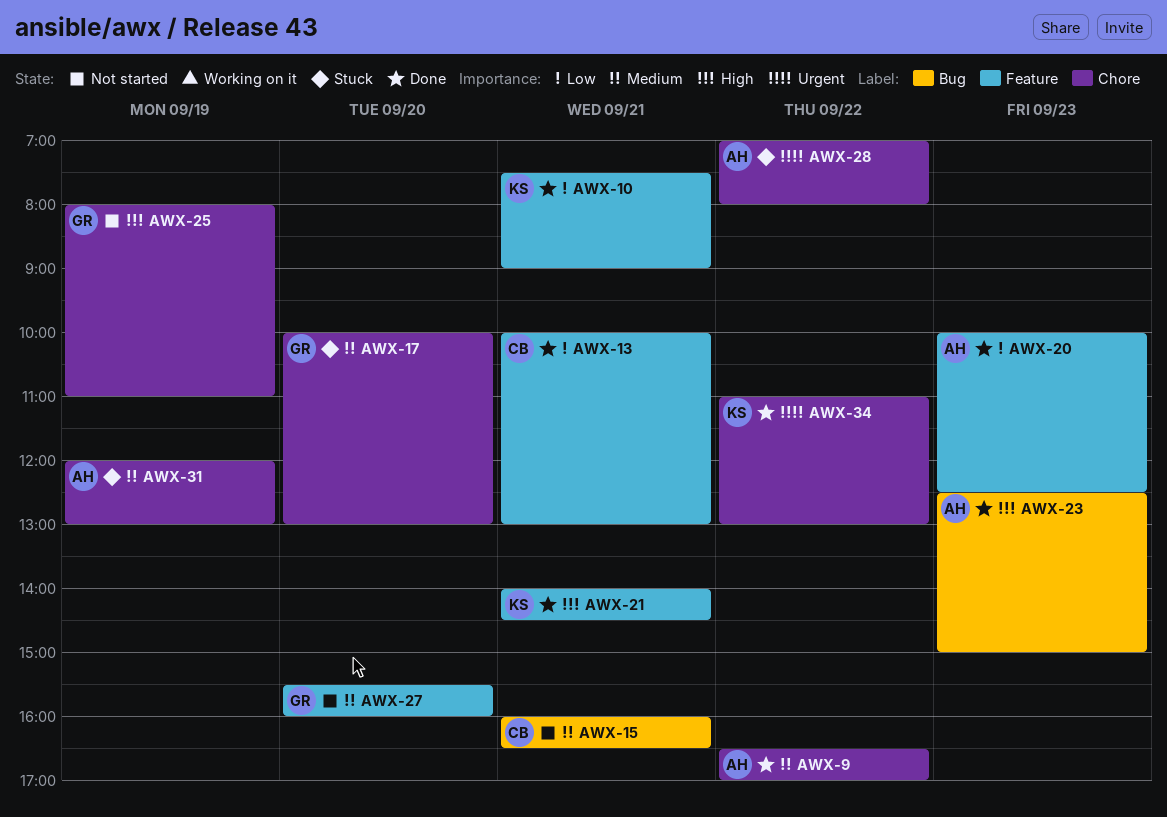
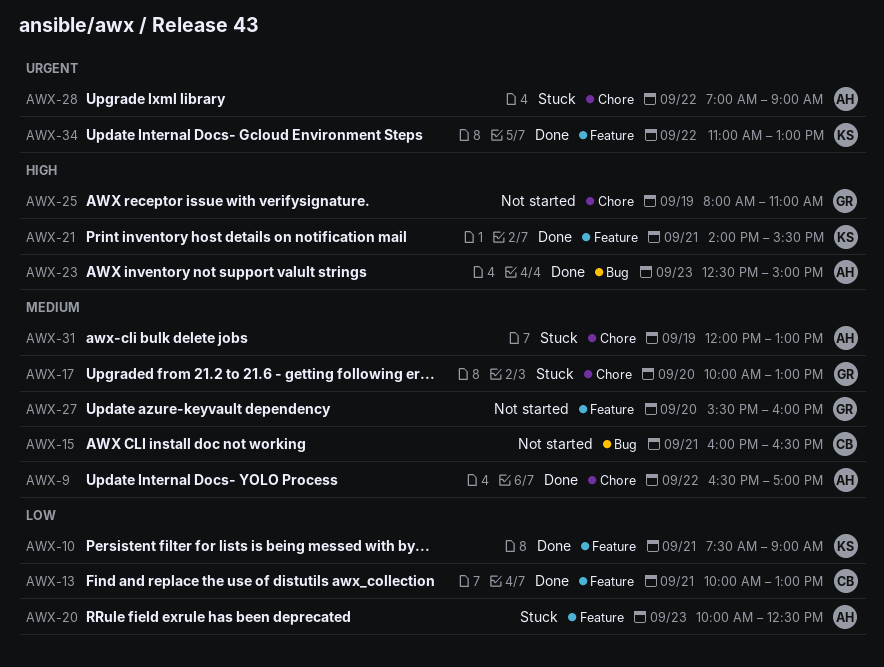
AWX-20, status: Done -> Stuck
AWX-21, ends: 14:30 -> 15:30
AWX-28, ends: 08:00 -> 09:00
AWX-34, label: Chore -> Feature

